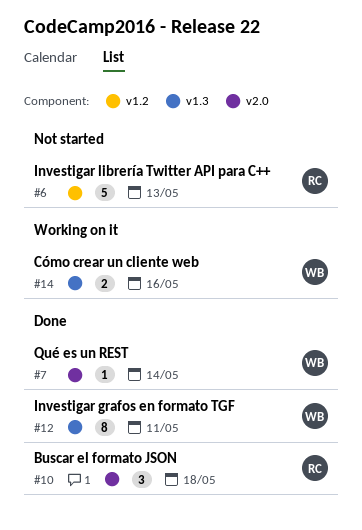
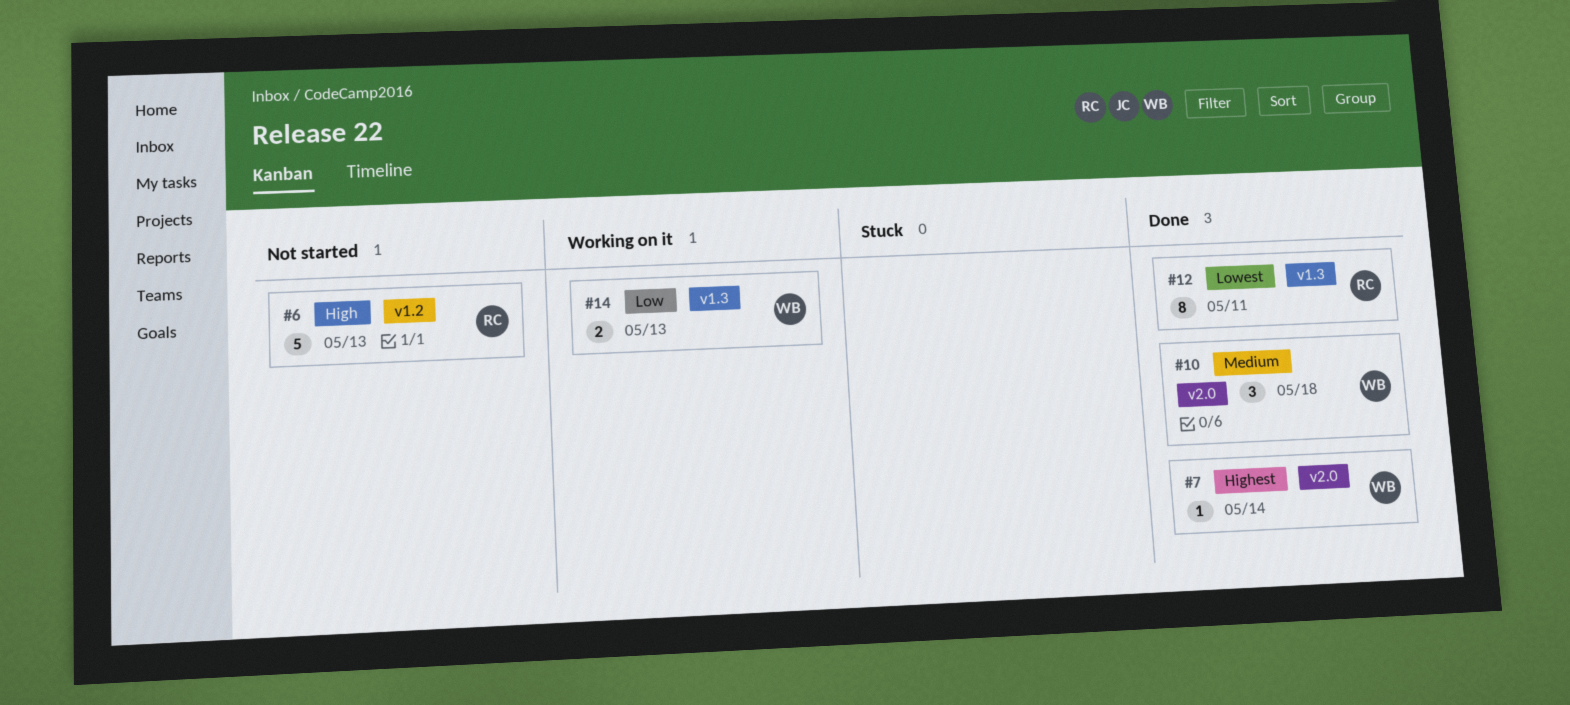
#10, owner: RC -> WB
#12, owner: WB -> RC
#14, due: May 16 -> May 13

